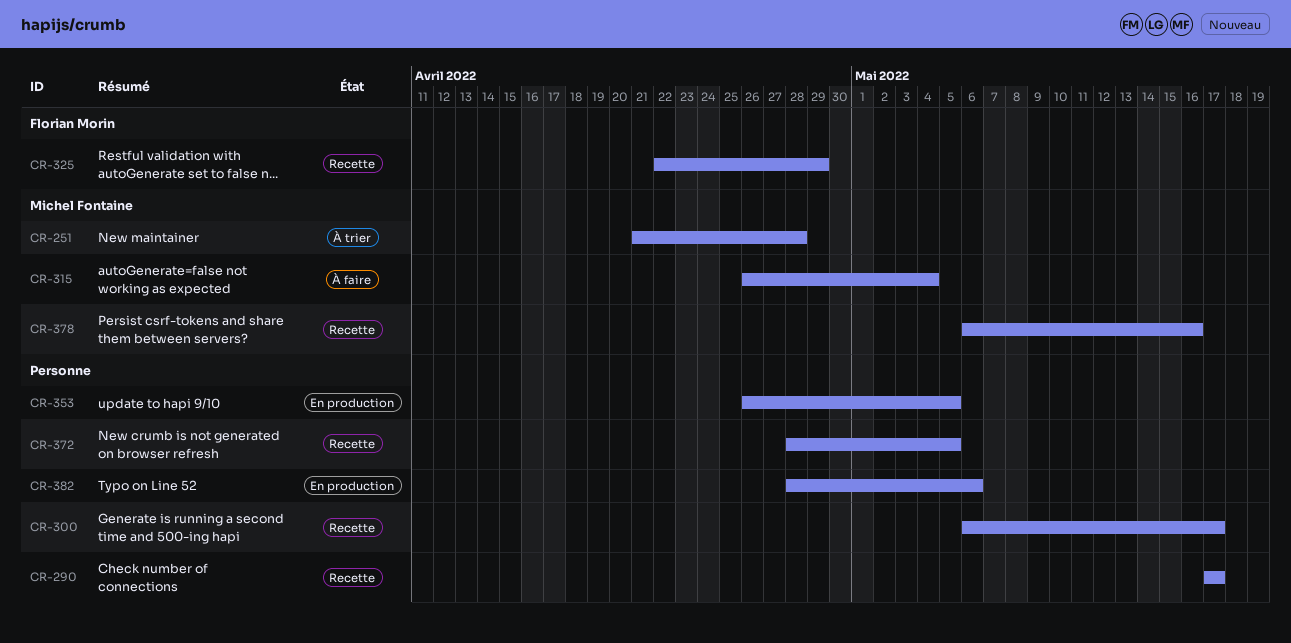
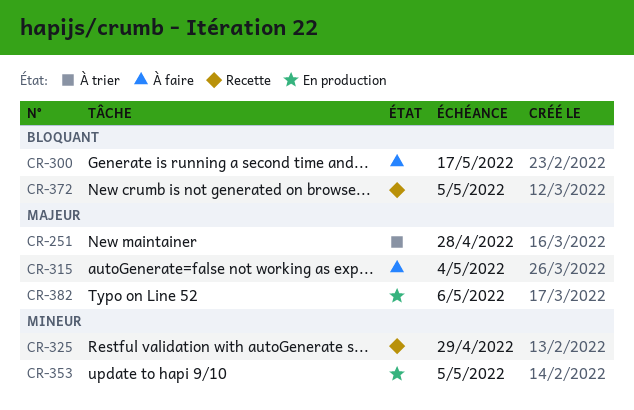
CR-290: present -> none
CR-300, status: Recette -> À faire
CR-378: present -> none

